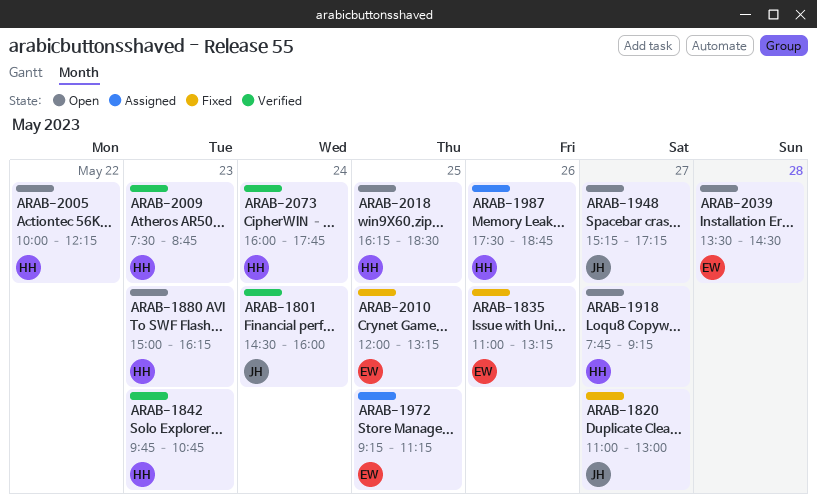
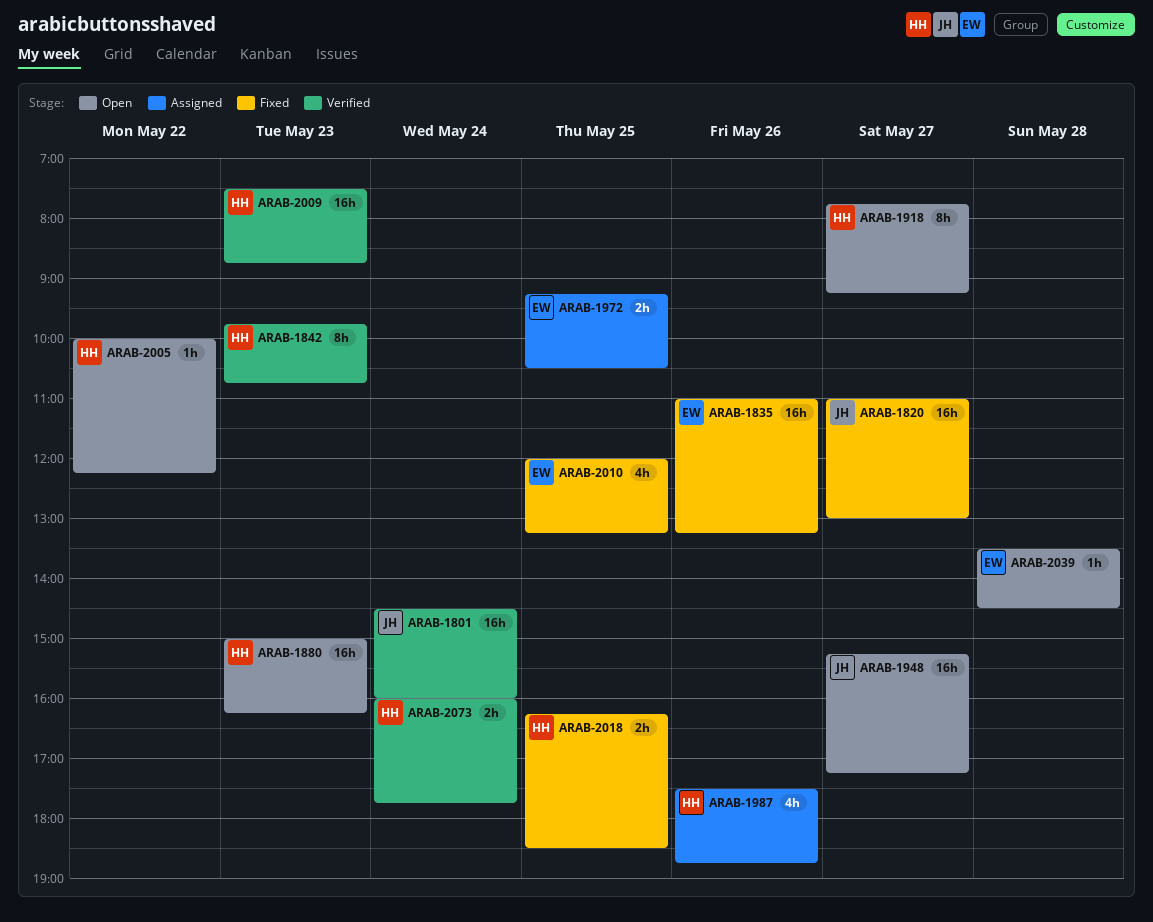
ARAB-1972, ends: 11:15 -> 10:30
ARAB-2018, status: Open -> Fixed

